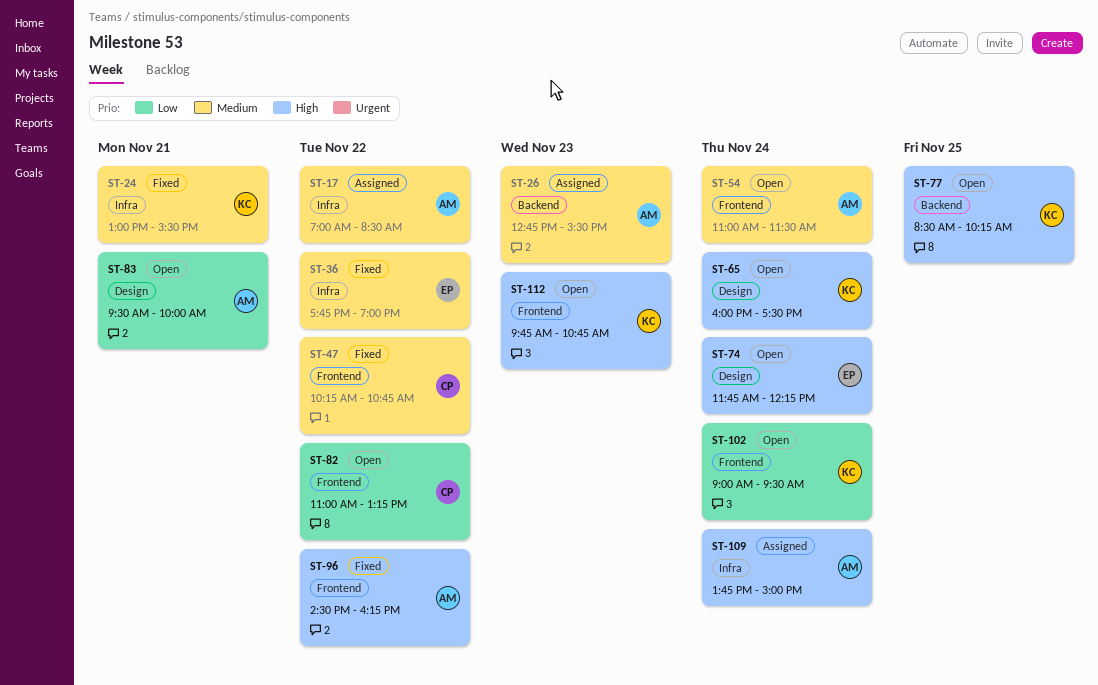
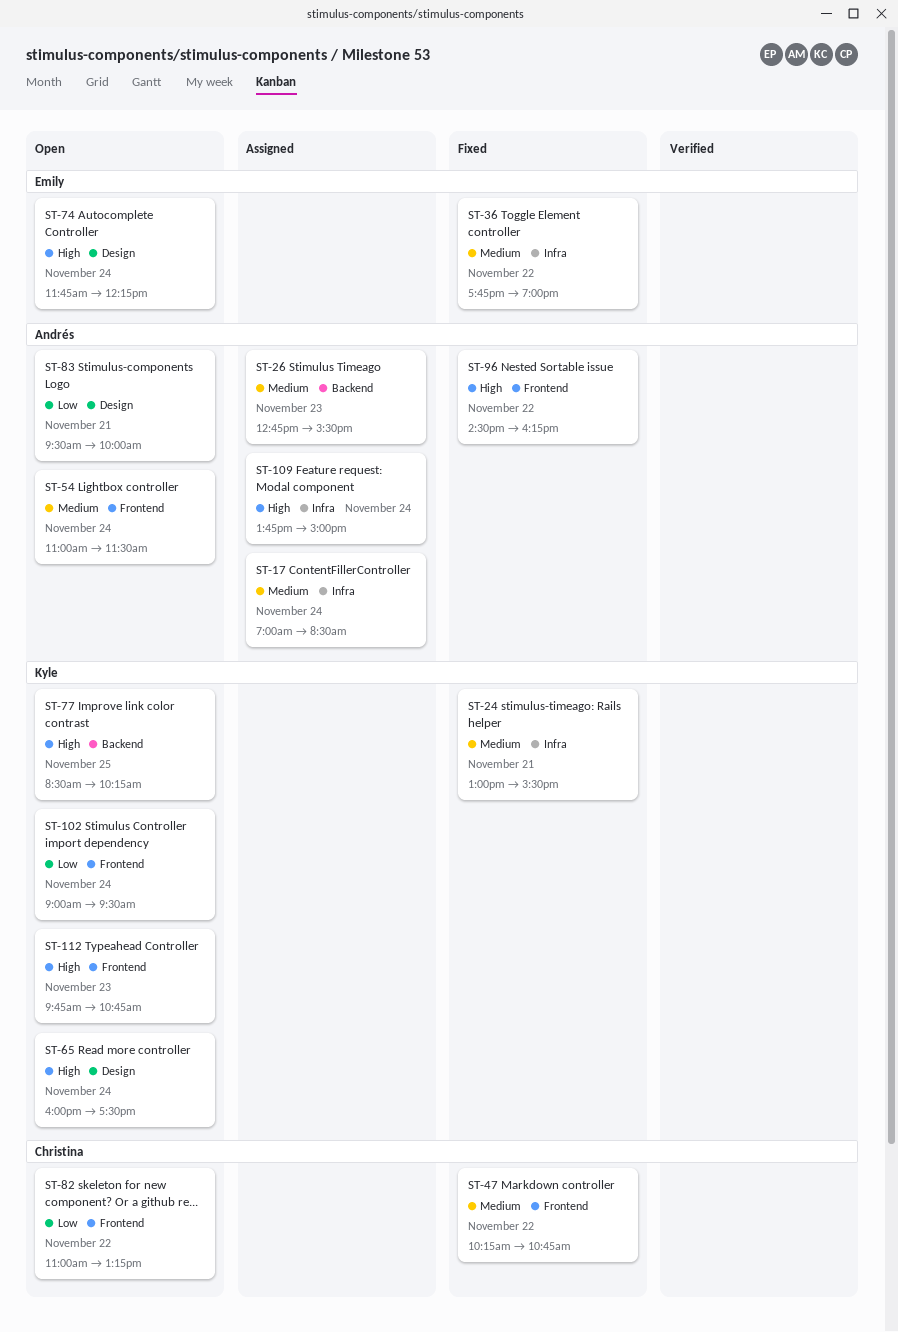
ST-17, day: Nov 22 -> Nov 24

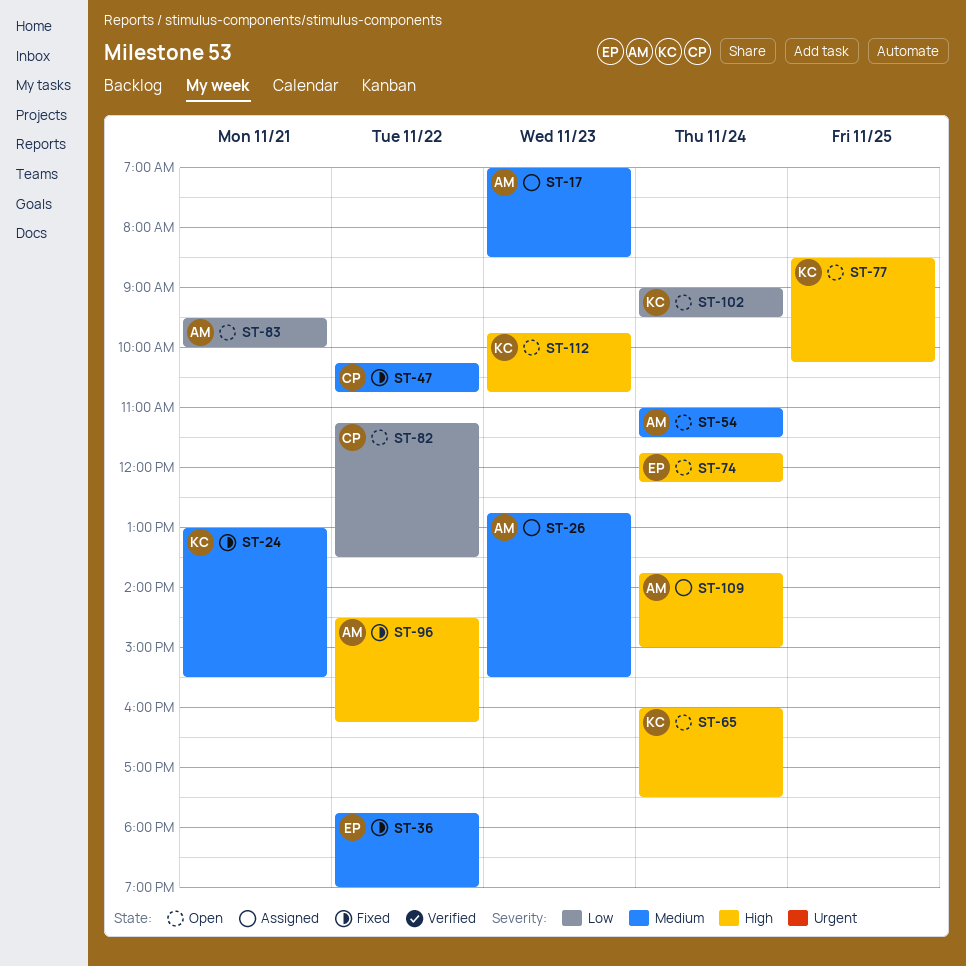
ST-17, day: Nov 24 -> Nov 23
ST-82, begins: 11:00 -> 11:15
ST-82, ends: 13:15 -> 13:30

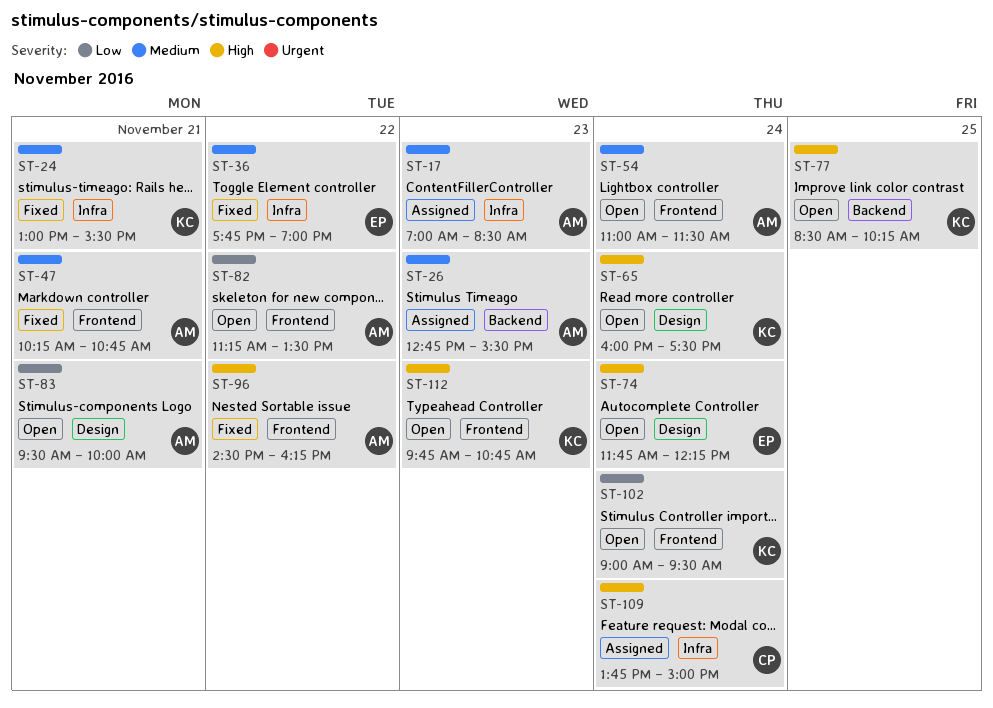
ST-47, owner: CP -> AM
ST-47, day: Nov 22 -> Nov 21
ST-82, owner: CP -> AM
ST-109, owner: AM -> CP

